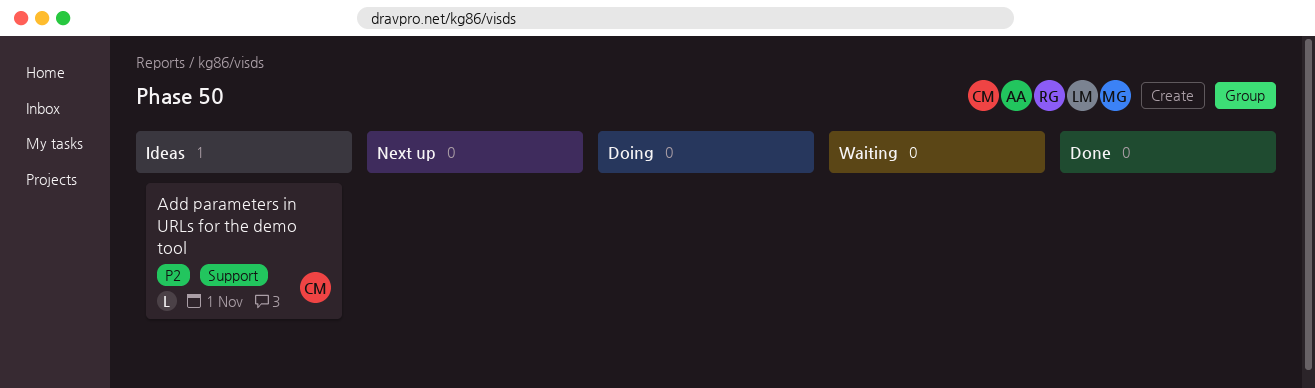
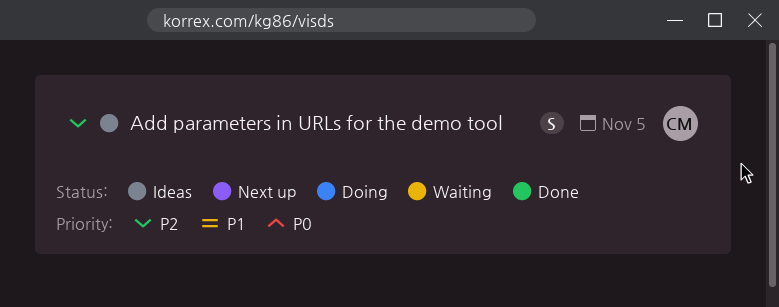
Add parameters in URLs for the demo tool, estimate: L -> S
Add parameters in URLs for the demo tool, due: Nov 1 -> Nov 5

